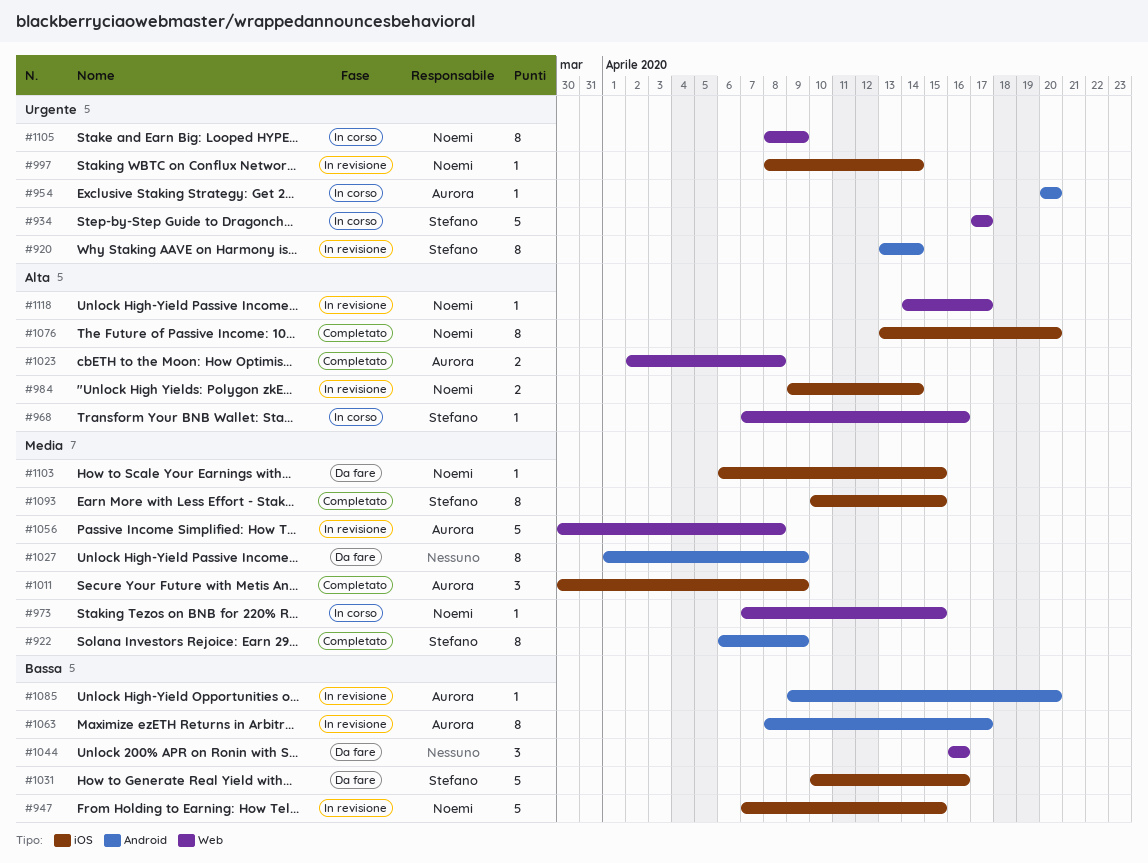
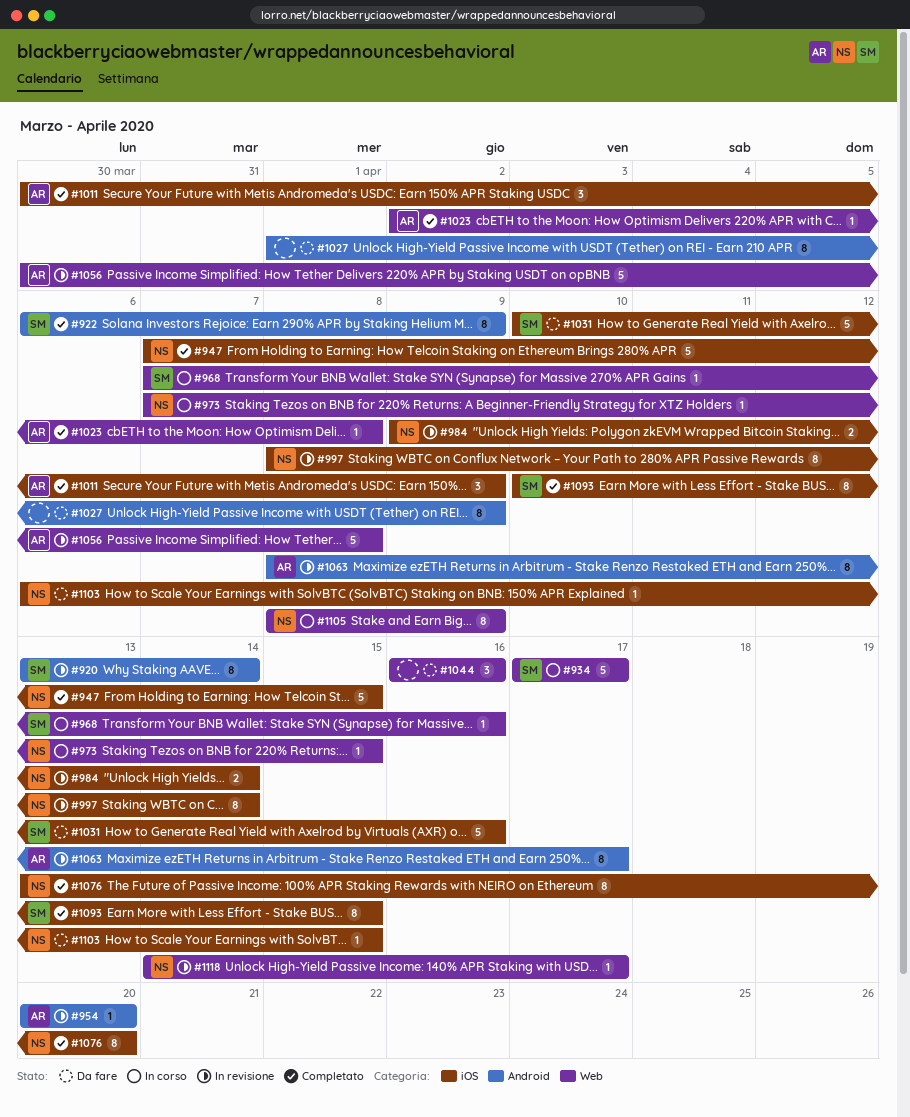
#947, status: In revisione -> Completato
#954, status: In corso -> In revisione
#997, estimate: 1 -> 8
#1023, estimate: 2 -> 1
#1085: present -> none

